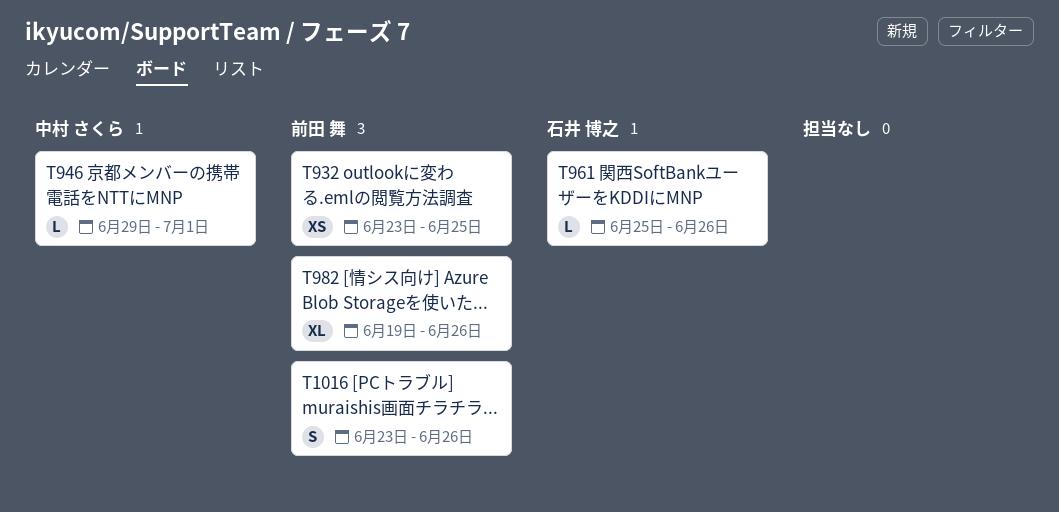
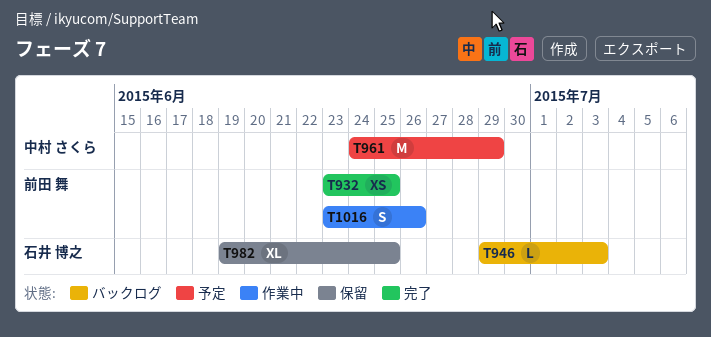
T946, owner: 中村 さくら -> 石井 博之
T946, due: Jul 1 -> Jul 3
T961, owner: 石井 博之 -> 中村 さくら
T961, estimate: L -> M
T961, start: Jun 25 -> Jun 24
T961, due: Jun 26 -> Jun 29
T982, owner: 前田 舞 -> 石井 博之
T982, due: Jun 26 -> Jun 25

